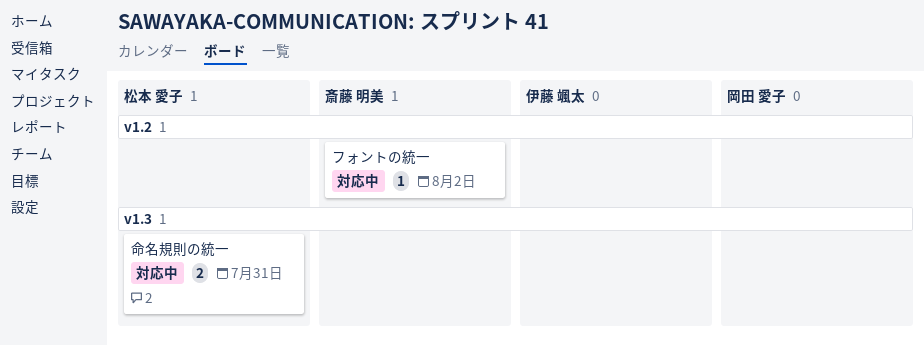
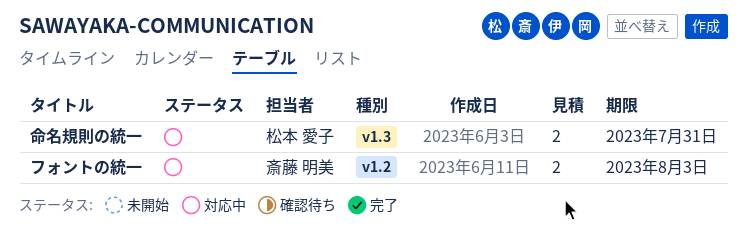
フォントの統一, estimate: 1 -> 2
フォントの統一, due: Aug 2 -> Aug 3

